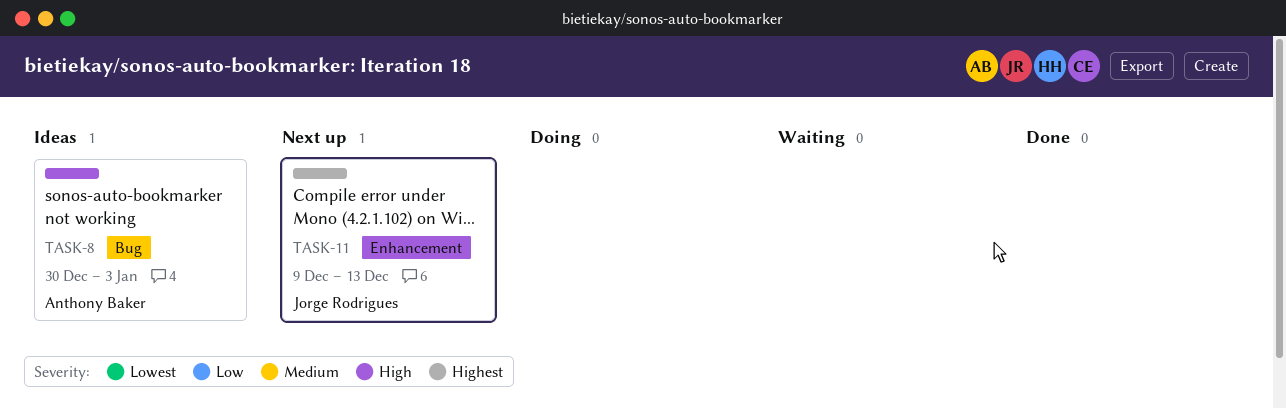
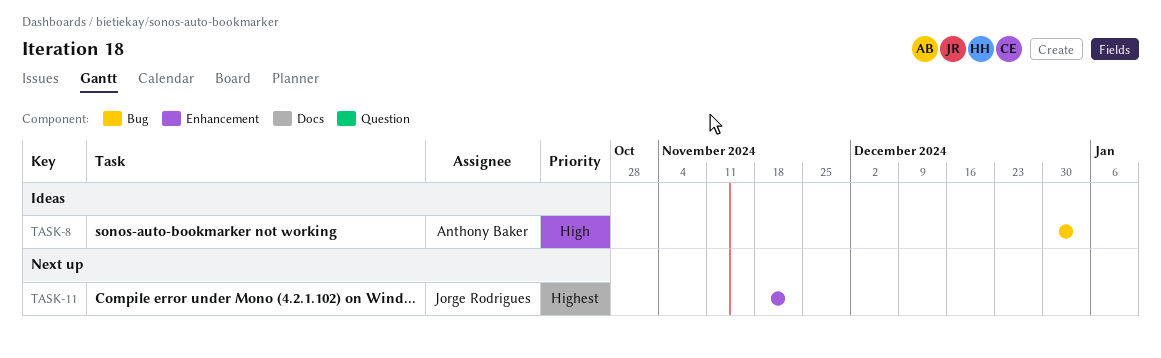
TASK-11, start: Dec 9 -> Nov 18
TASK-11, due: Dec 13 -> Nov 22

